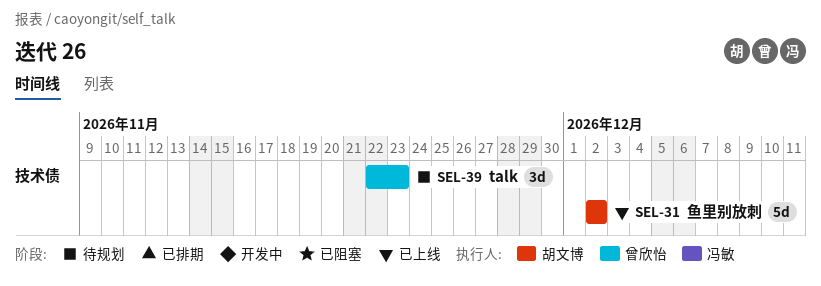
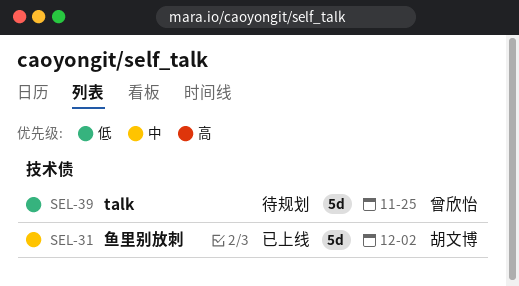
SEL-39, estimate: 3d -> 5d
SEL-39, due: Nov 23 -> Nov 25

